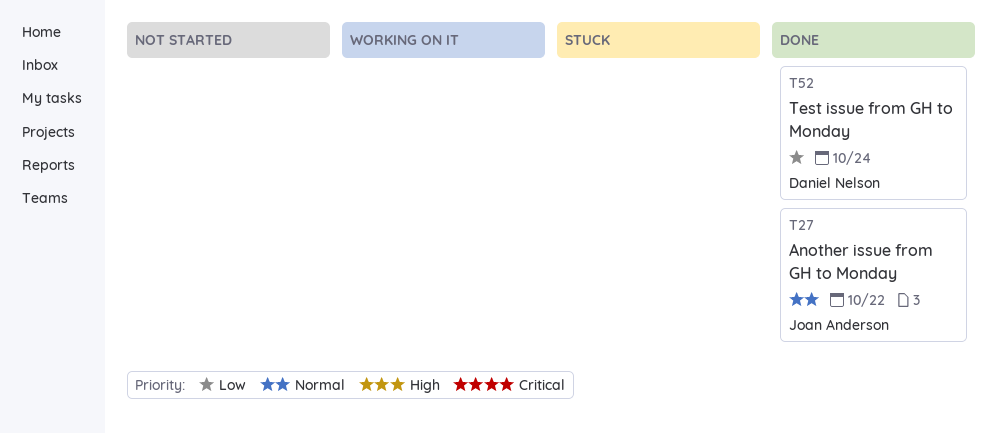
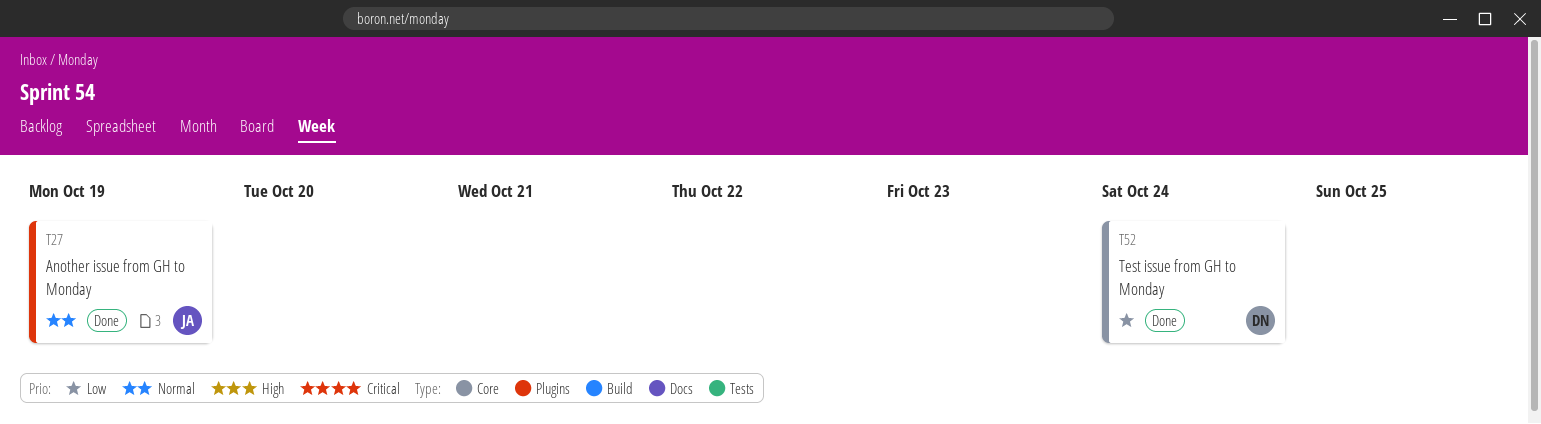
T27, due: Oct 22 -> Oct 19

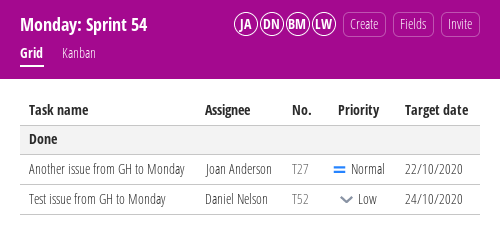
T27, due: Oct 19 -> Oct 22

